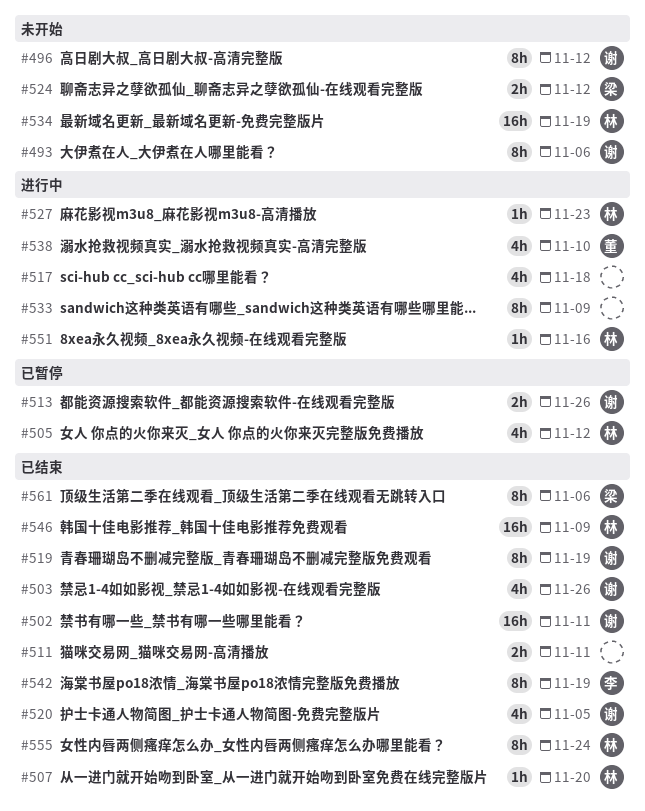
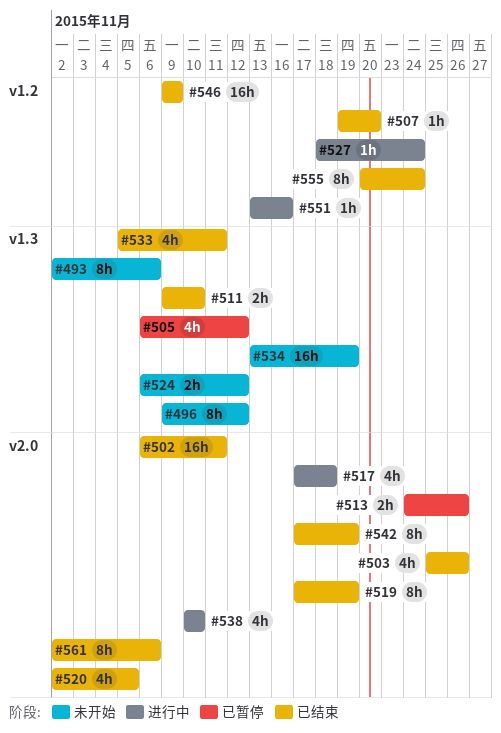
#511, due: Nov 11 -> Nov 10
#527, due: Nov 23 -> Nov 24
#533, status: 进行中 -> 已结束
#533, estimate: 8h -> 4h
#533, due: Nov 9 -> Nov 11

